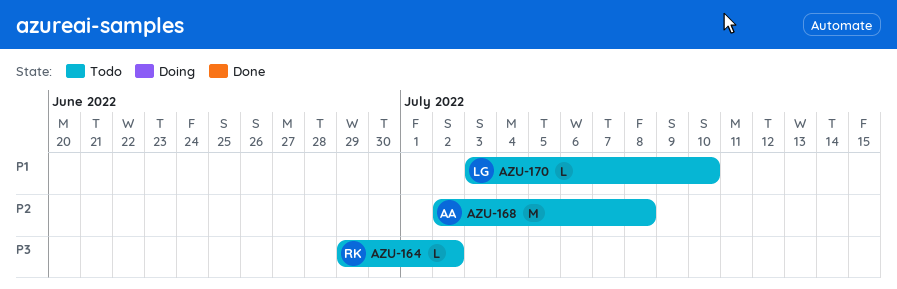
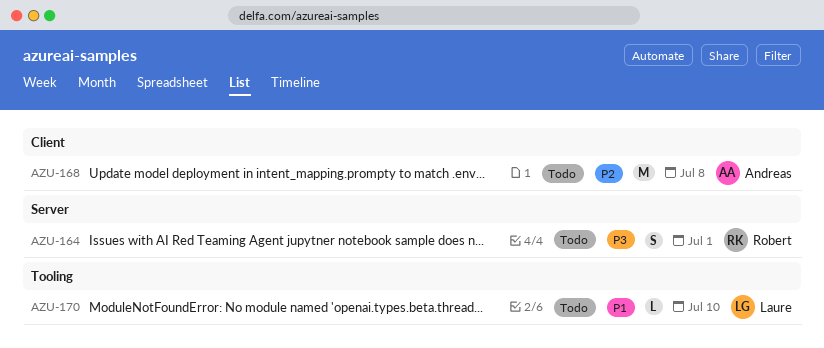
AZU-164, estimate: L -> S
AZU-164, due: Jul 2 -> Jul 1

